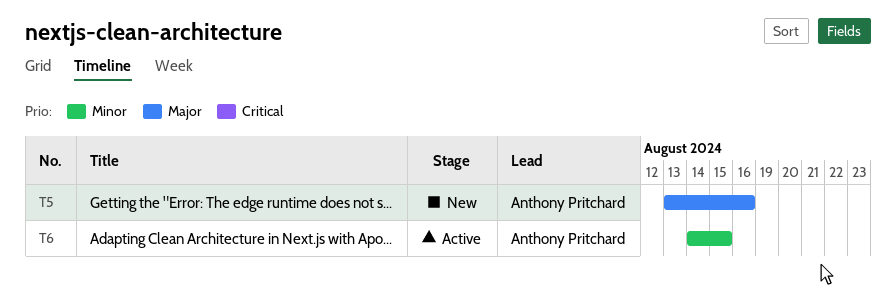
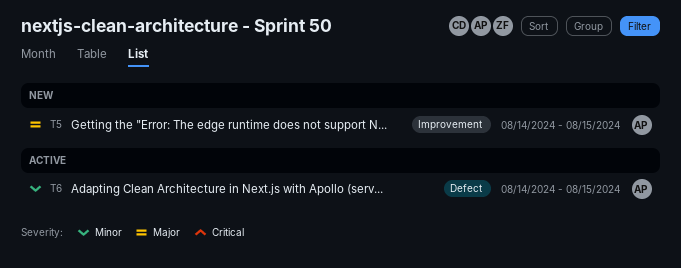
T5, start: Aug 13 -> Aug 14
T5, due: Aug 16 -> Aug 15

